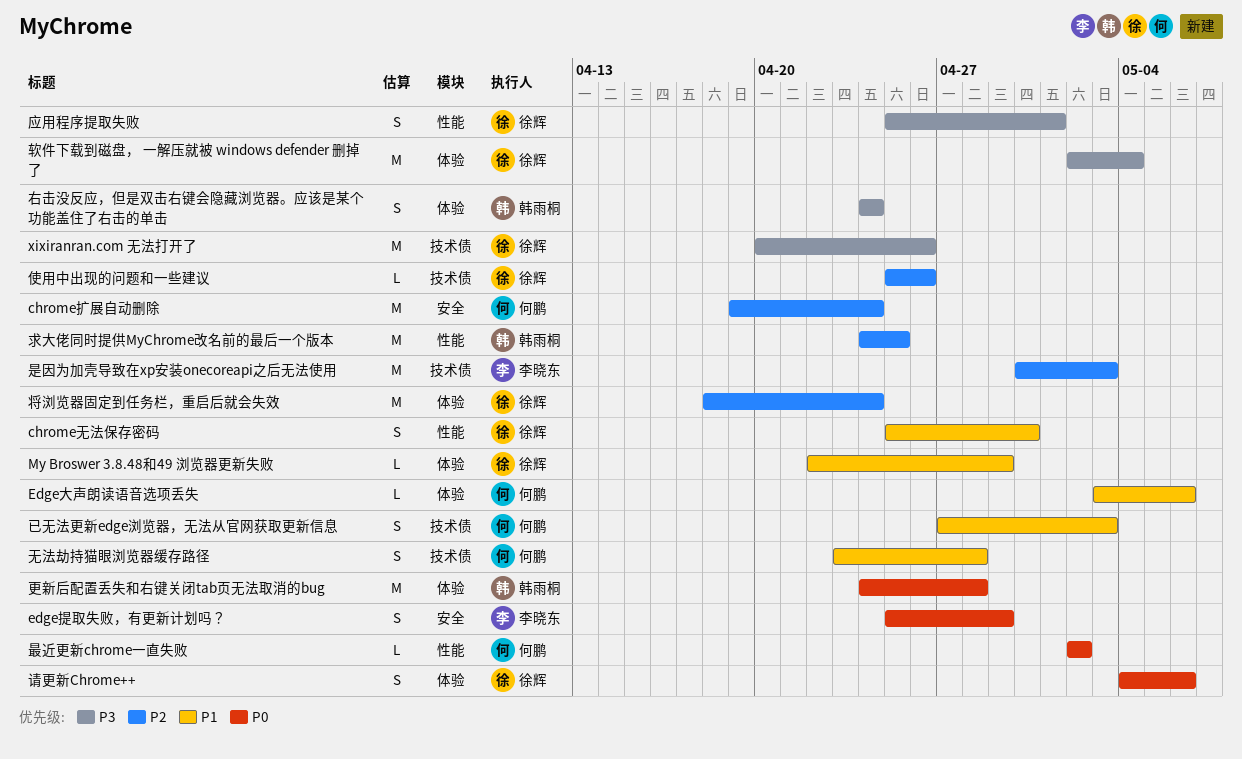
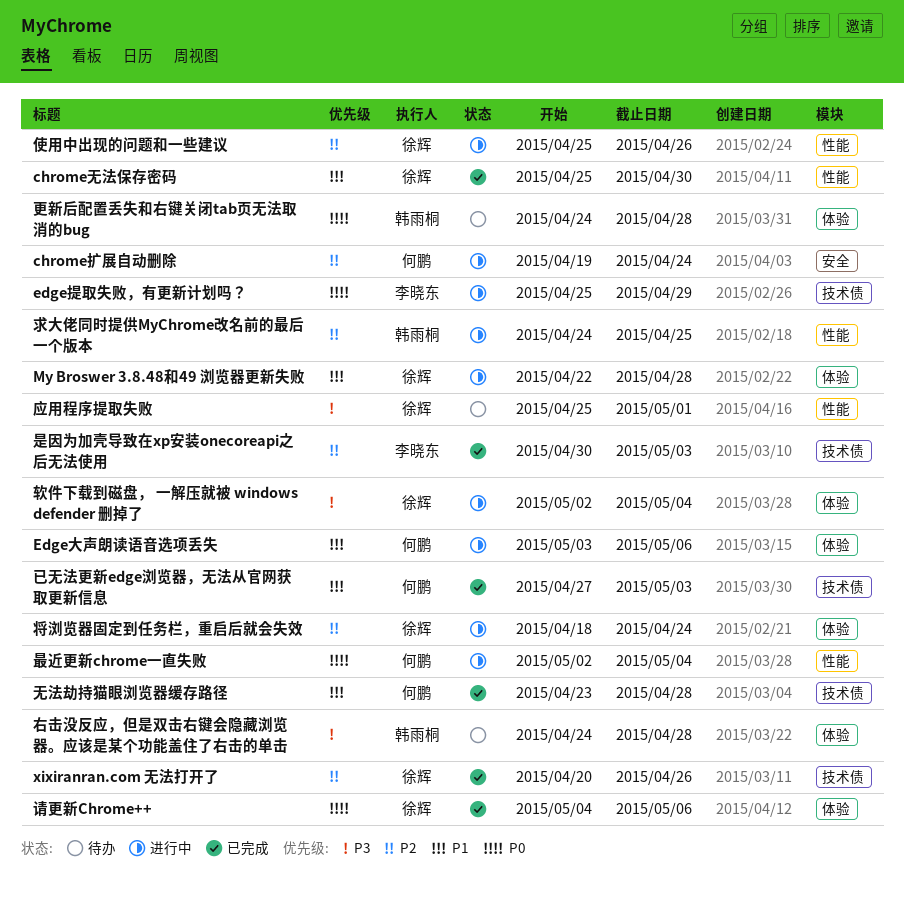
edge提取失败，有更新计划吗？, label: 安全 -> 技术债
My Broswer 3.8.48和49 浏览器更新失败, due: Apr 29 -> Apr 28
xixiranran.com 无法打开了, priority: P3 -> P2
使用中出现的问题和一些建议, label: 技术债 -> 性能
右击没反应，但是双击右键会隐藏浏览器。应该是某个功能盖住了右击的单击, due: Apr 24 -> Apr 28
最近更新chrome一直失败, due: May 2 -> May 4

